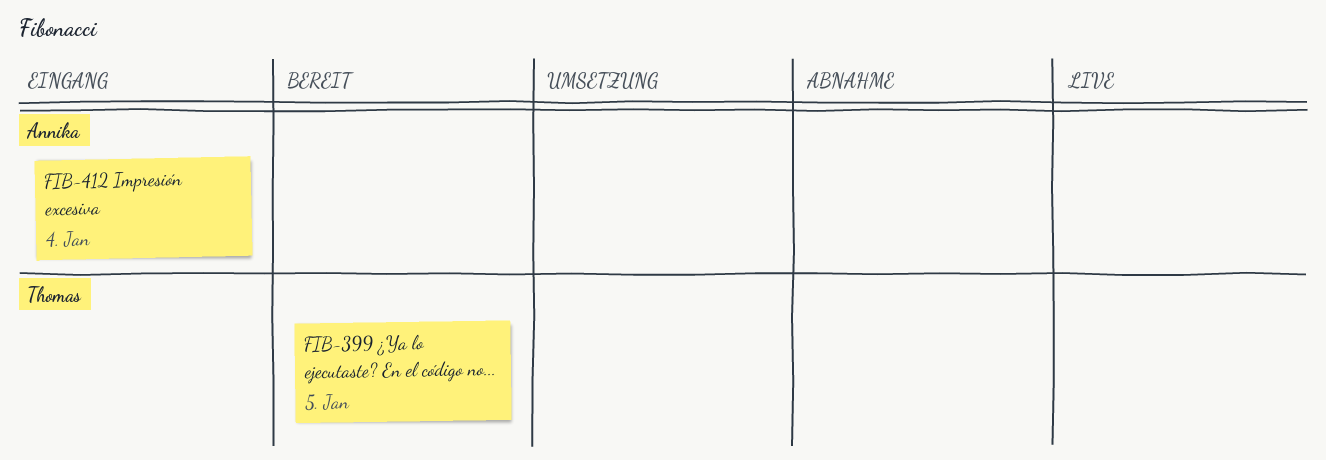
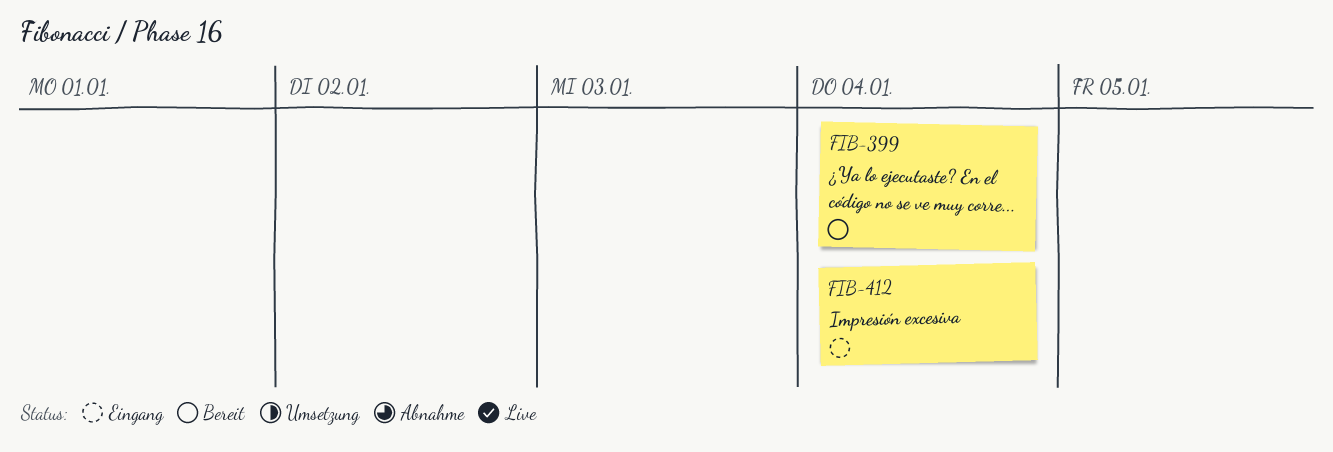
FIB-399, due: Jan 5 -> Jan 4

